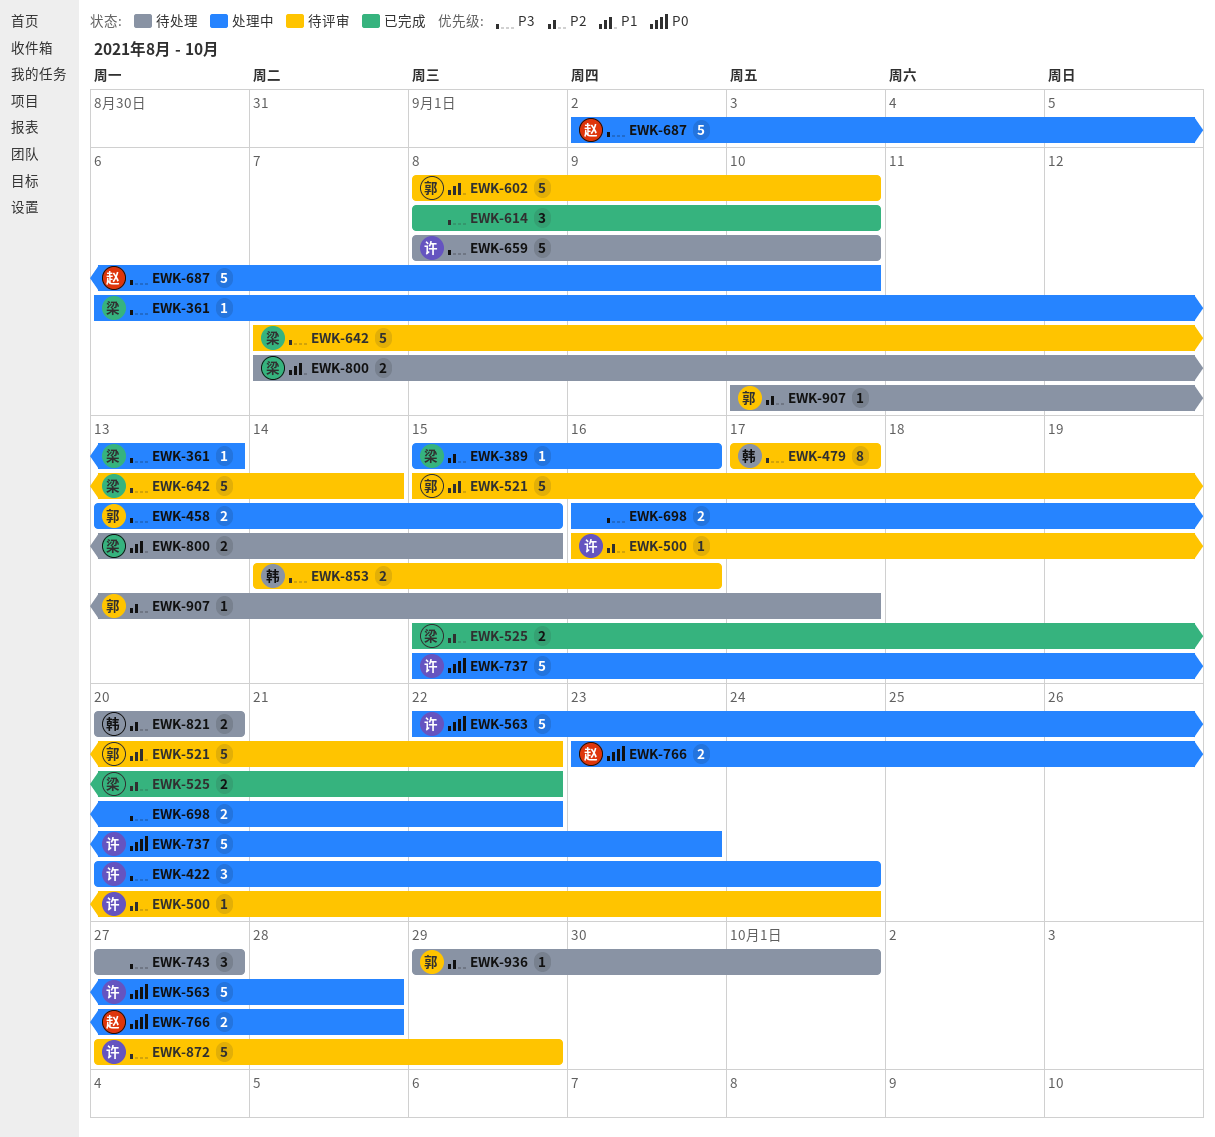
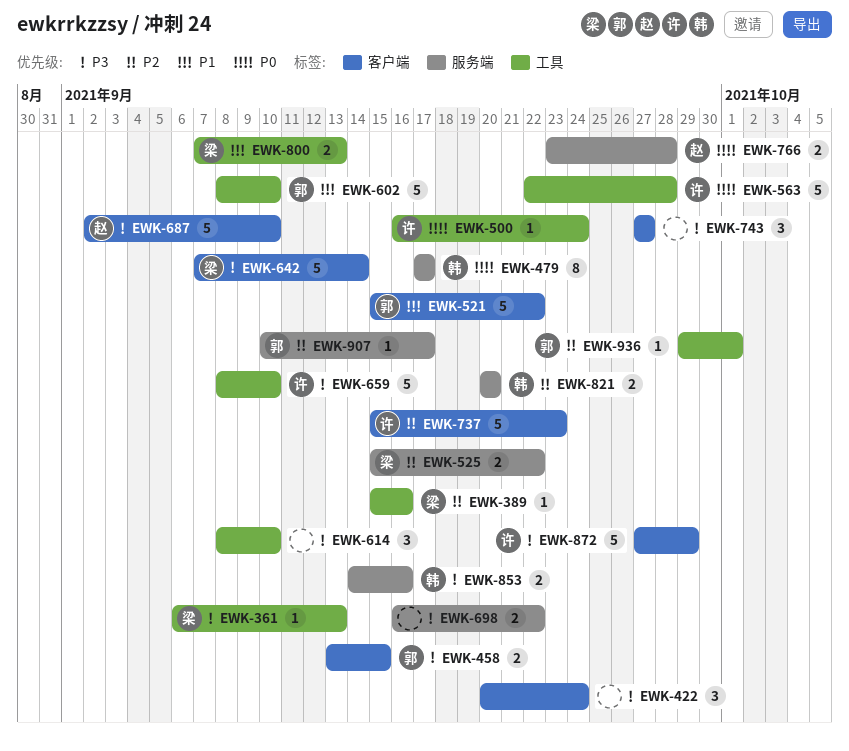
EWK-422, owner: 许 -> none
EWK-479, priority: P3 -> P0
EWK-500, priority: P2 -> P0
EWK-737, priority: P0 -> P2
EWK-800, due: Sep 15 -> Sep 13

